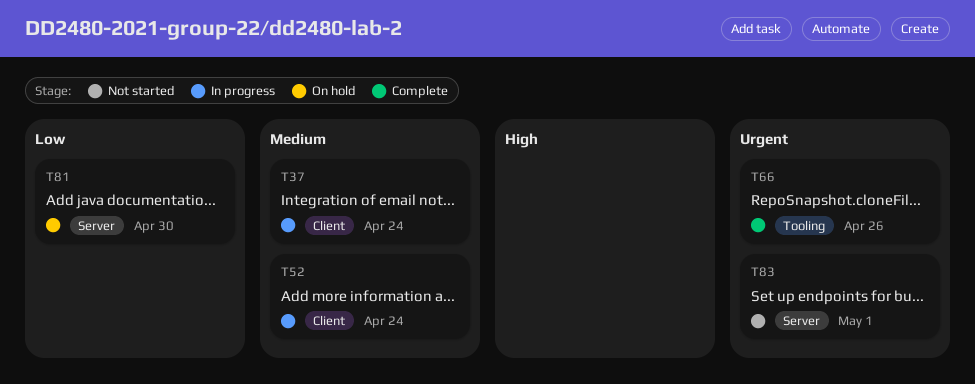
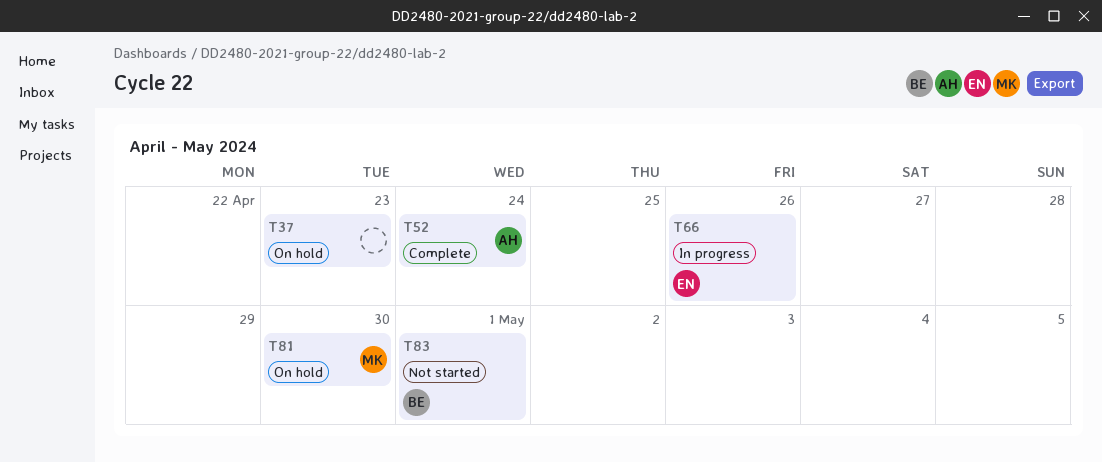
T37, status: In progress -> On hold
T37, due: Apr 24 -> Apr 23
T52, status: In progress -> Complete
T66, status: Complete -> In progress

